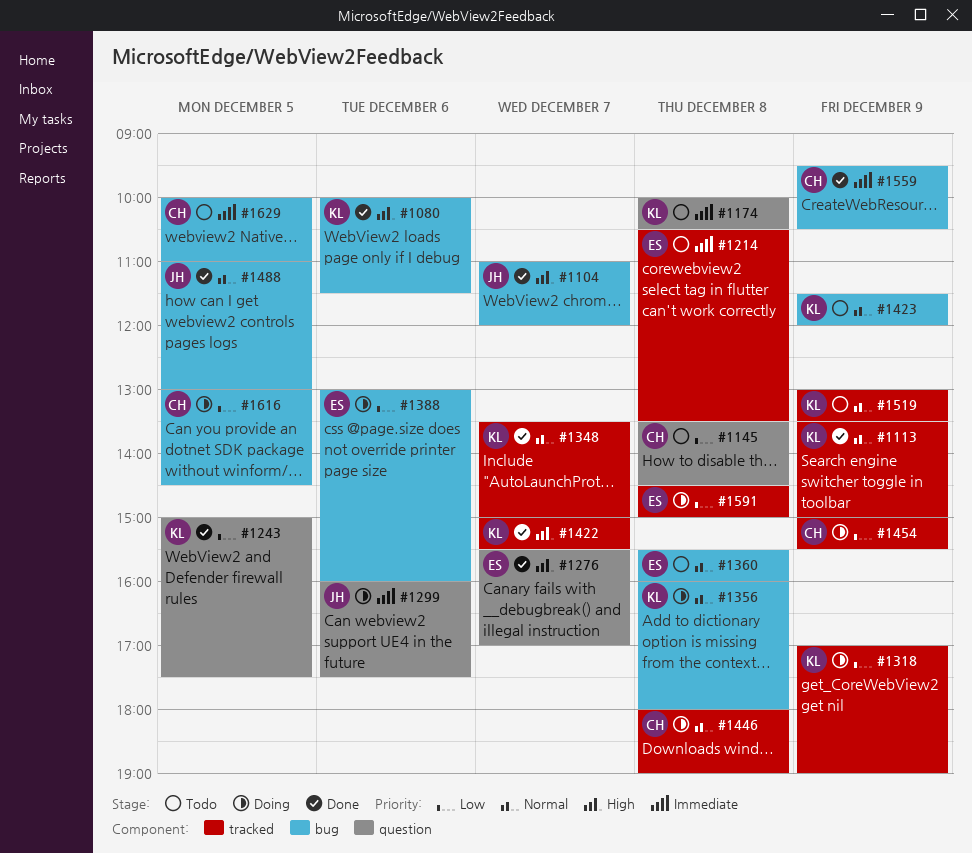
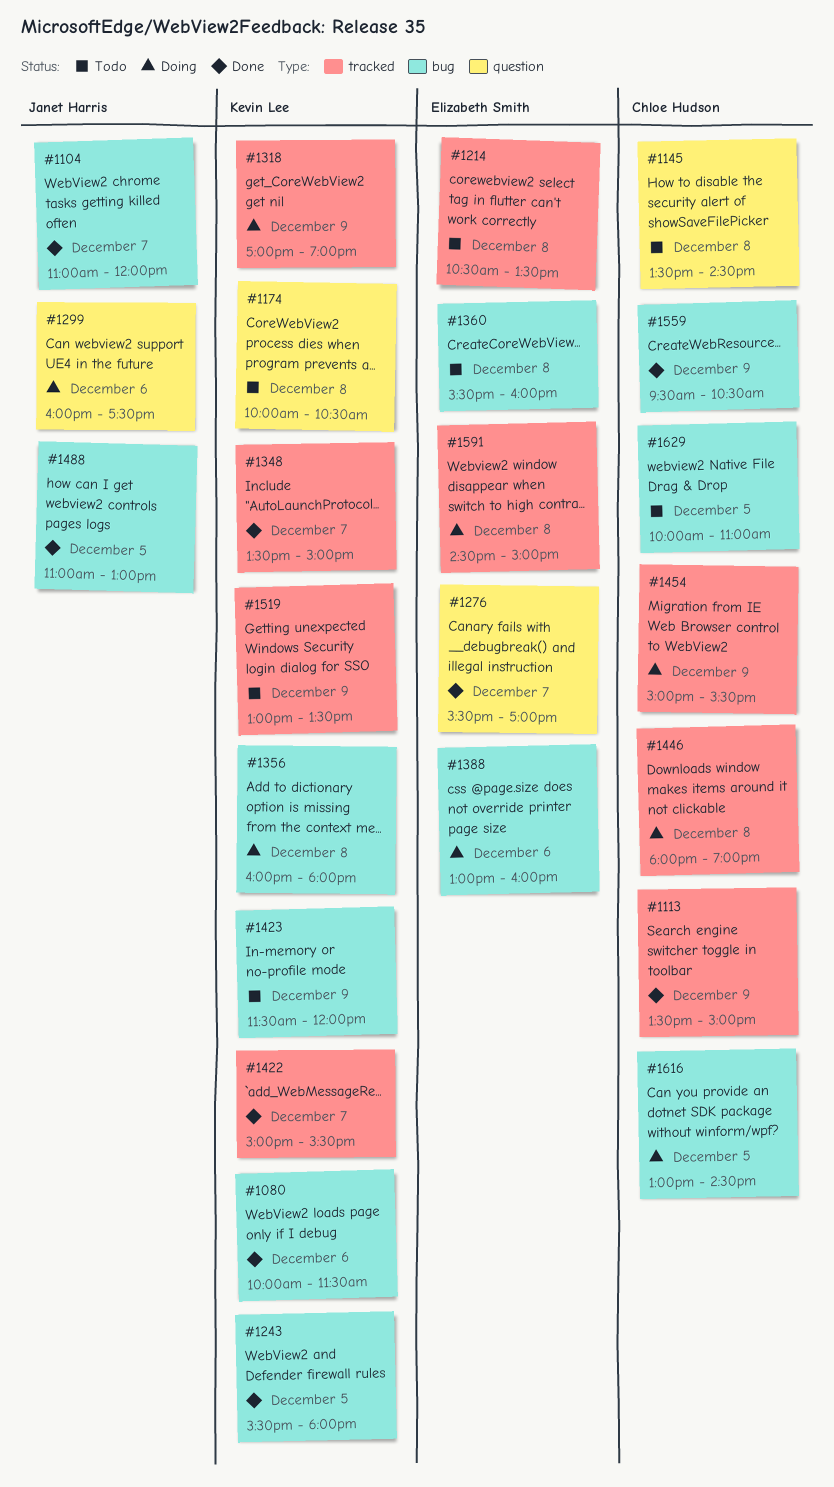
#1113, owner: Kevin Lee -> Chloe Hudson
#1243, label: question -> bug
#1243, begins: 15:00 -> 15:30
#1243, ends: 17:30 -> 18:00

